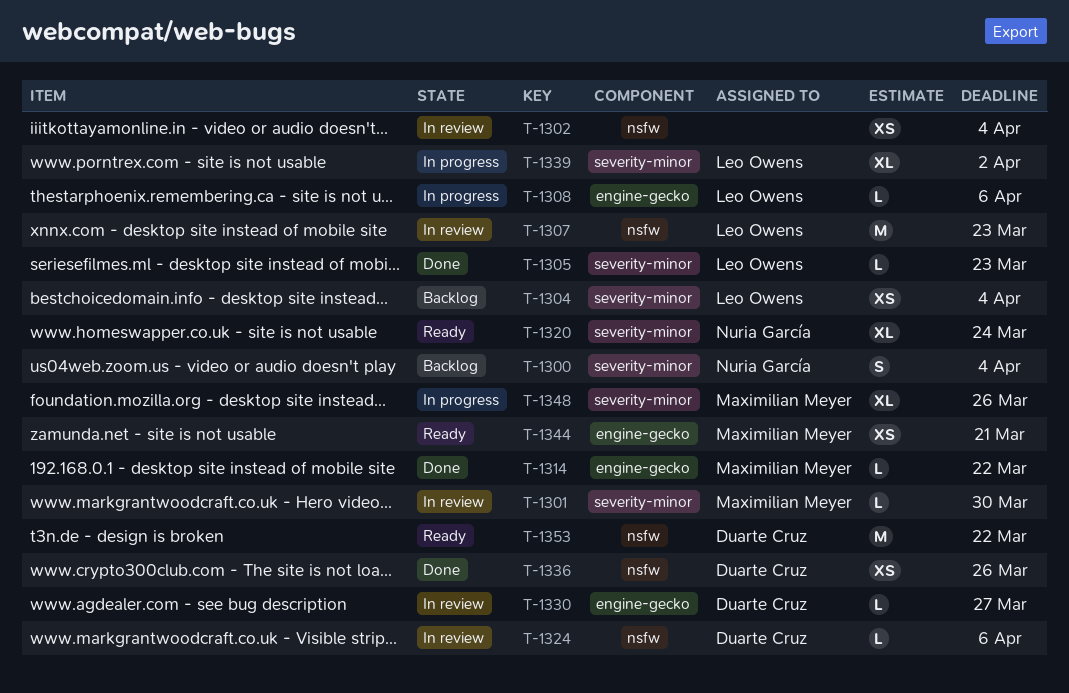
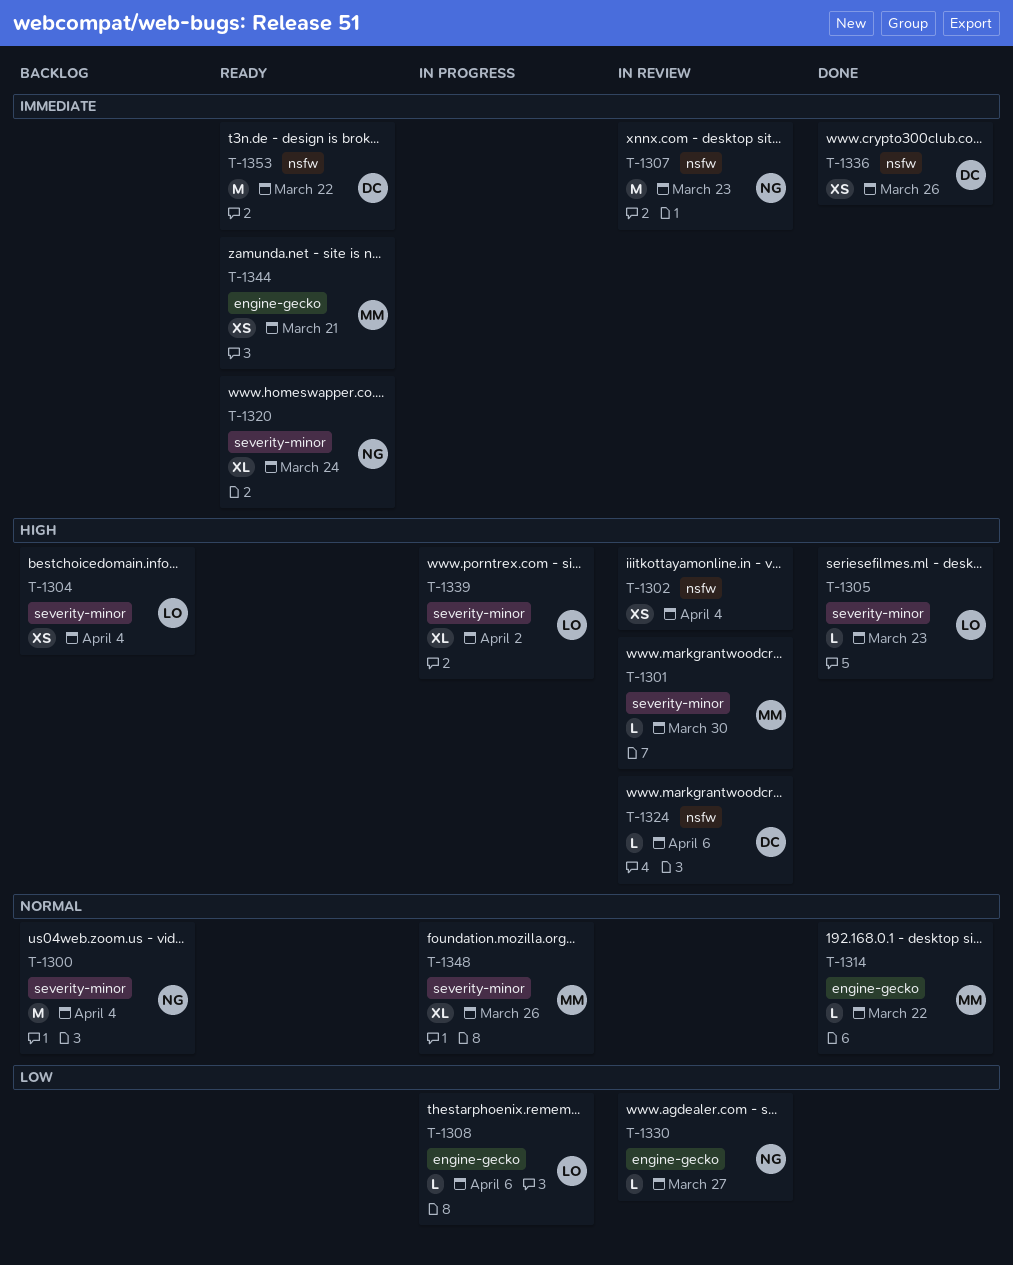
T-1300, estimate: S -> M
T-1307, owner: Leo Owens -> Nuria García
T-1330, owner: Duarte Cruz -> Nuria García

